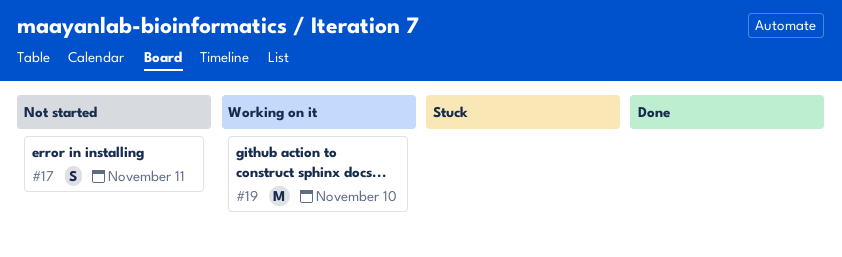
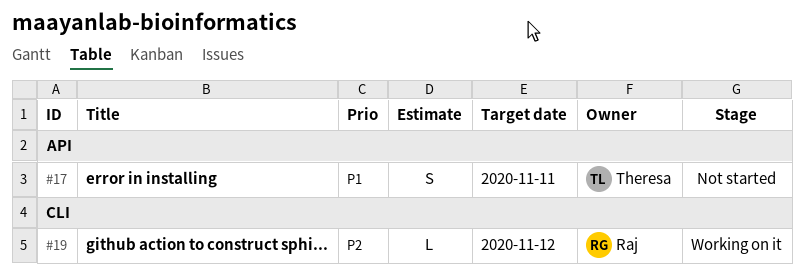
#19, estimate: M -> L
#19, due: Nov 10 -> Nov 12

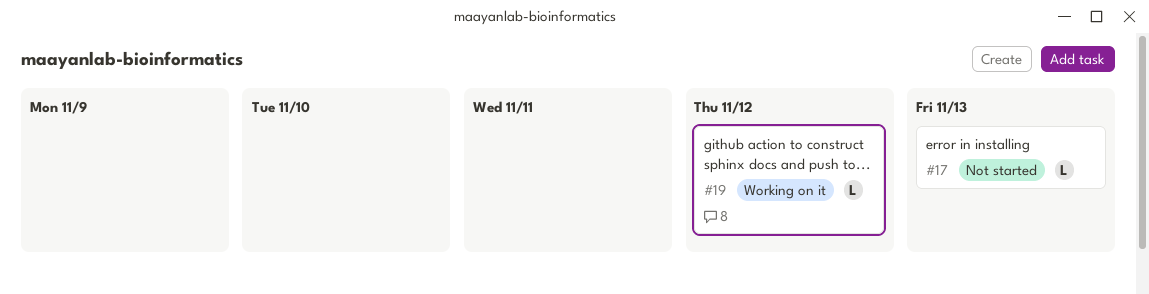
#17, estimate: S -> L
#17, due: Nov 11 -> Nov 13

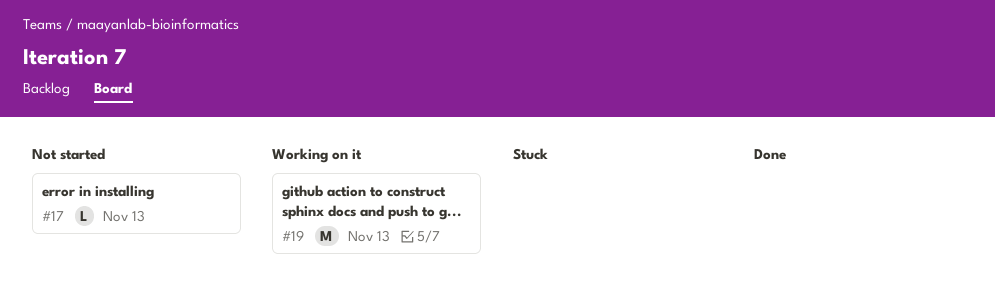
#19, estimate: L -> M
#19, due: Nov 12 -> Nov 13

